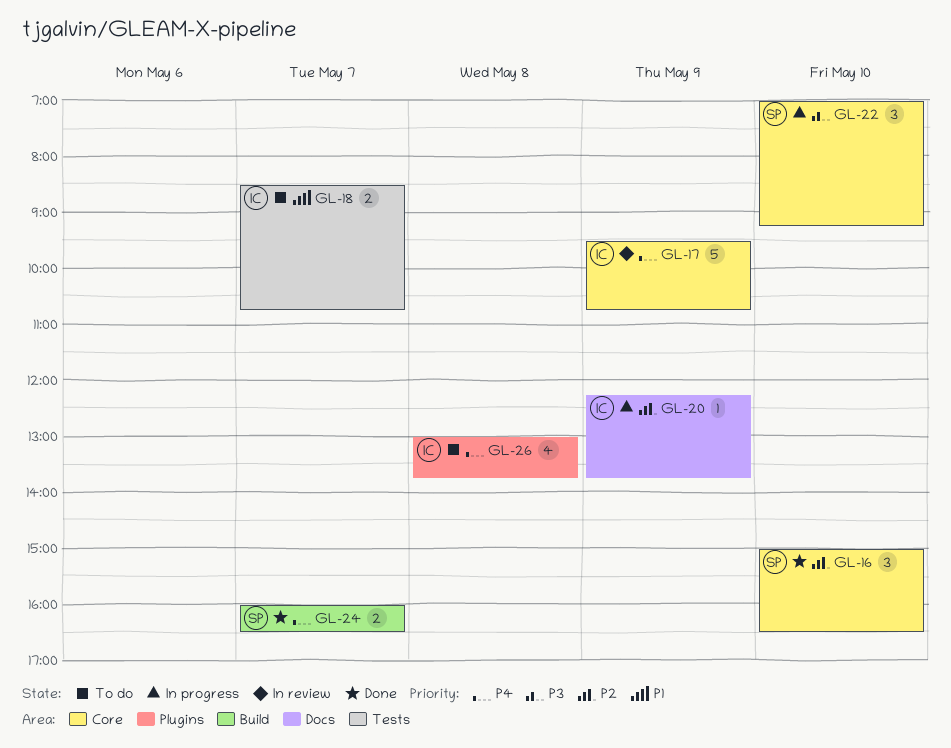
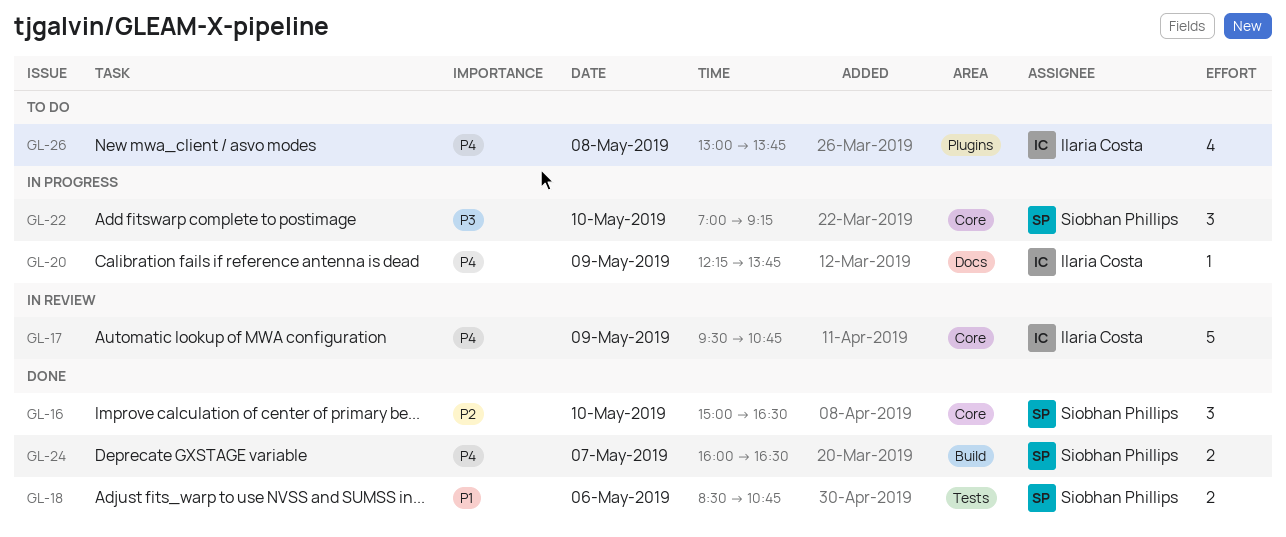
GL-18, status: To do -> Done
GL-18, owner: Ilaria Costa -> Siobhan Phillips
GL-18, day: May 7 -> May 6
GL-20, priority: P2 -> P4

